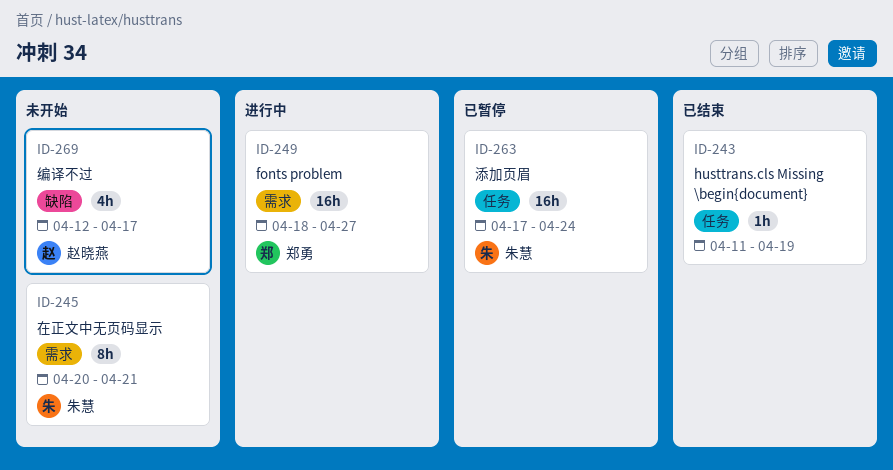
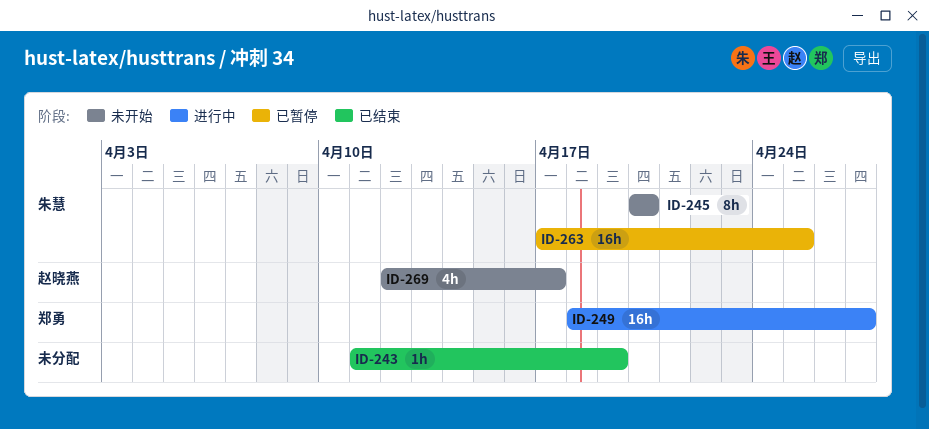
ID-245, due: Apr 21 -> Apr 20
ID-263, due: Apr 24 -> Apr 25

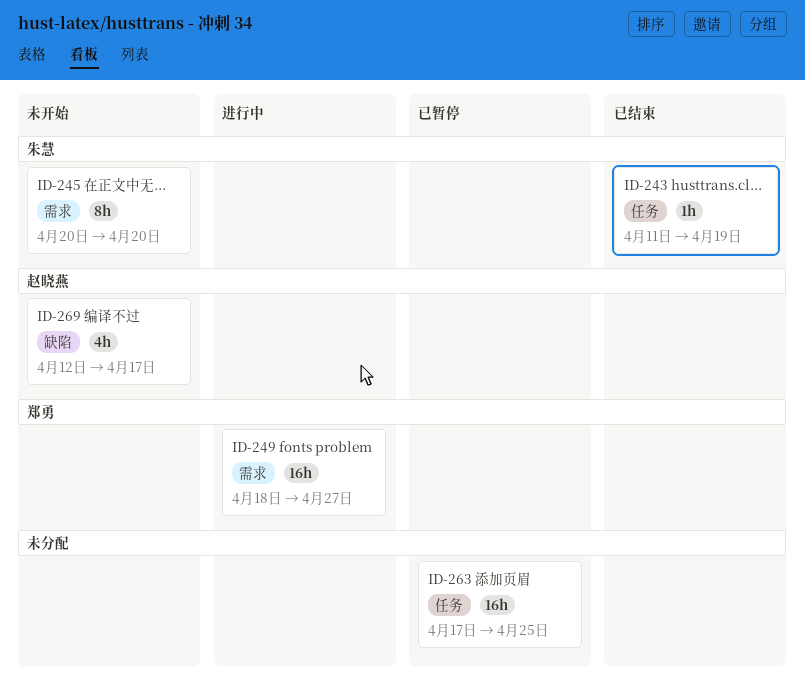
ID-243, owner: none -> 朱慧
ID-263, owner: 朱慧 -> none

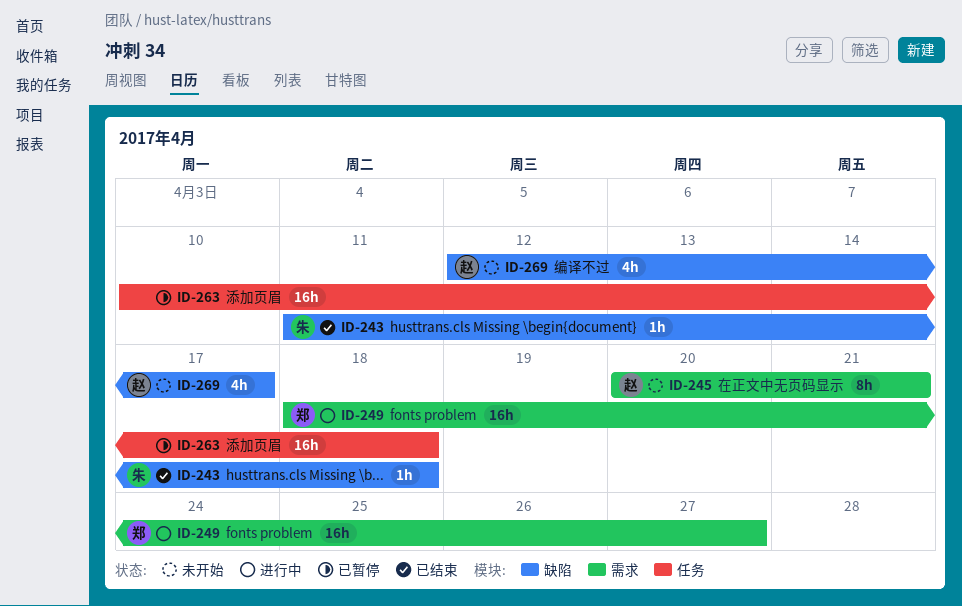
ID-243, label: 任务 -> 缺陷
ID-243, due: Apr 19 -> Apr 18
ID-245, owner: 朱慧 -> 赵晓燕
ID-245, due: Apr 20 -> Apr 21
ID-263, start: Apr 17 -> Apr 10
ID-263, due: Apr 25 -> Apr 18

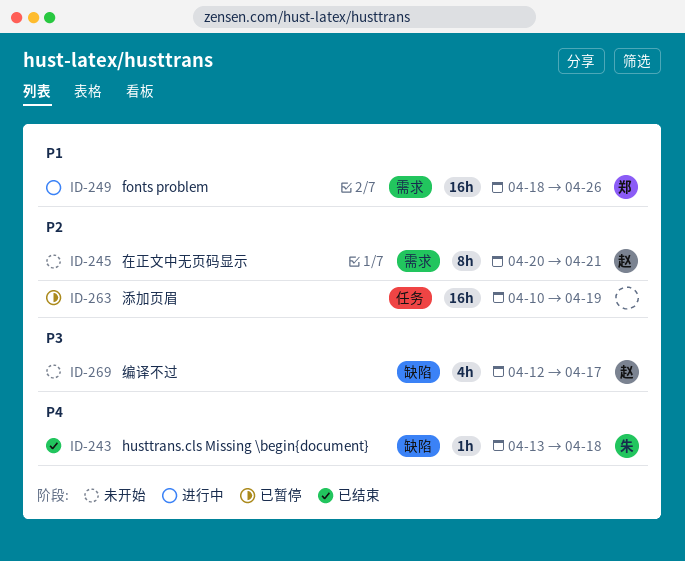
ID-243, start: Apr 11 -> Apr 13
ID-249, due: Apr 27 -> Apr 26
ID-263, due: Apr 18 -> Apr 19

